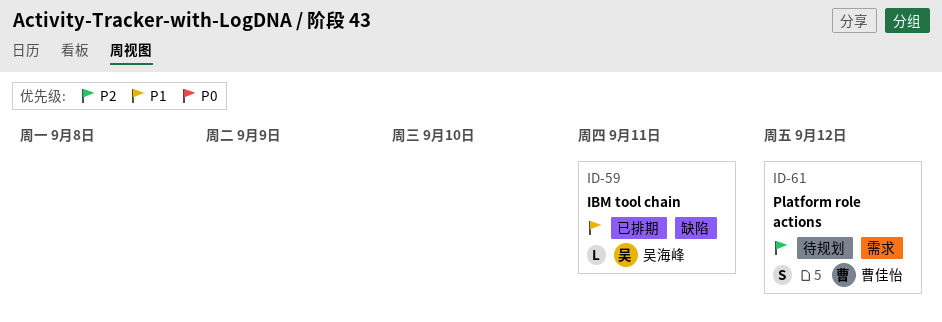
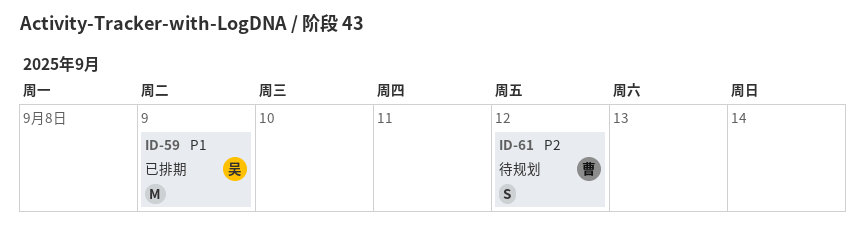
ID-59, estimate: L -> M
ID-59, due: Sep 11 -> Sep 9

